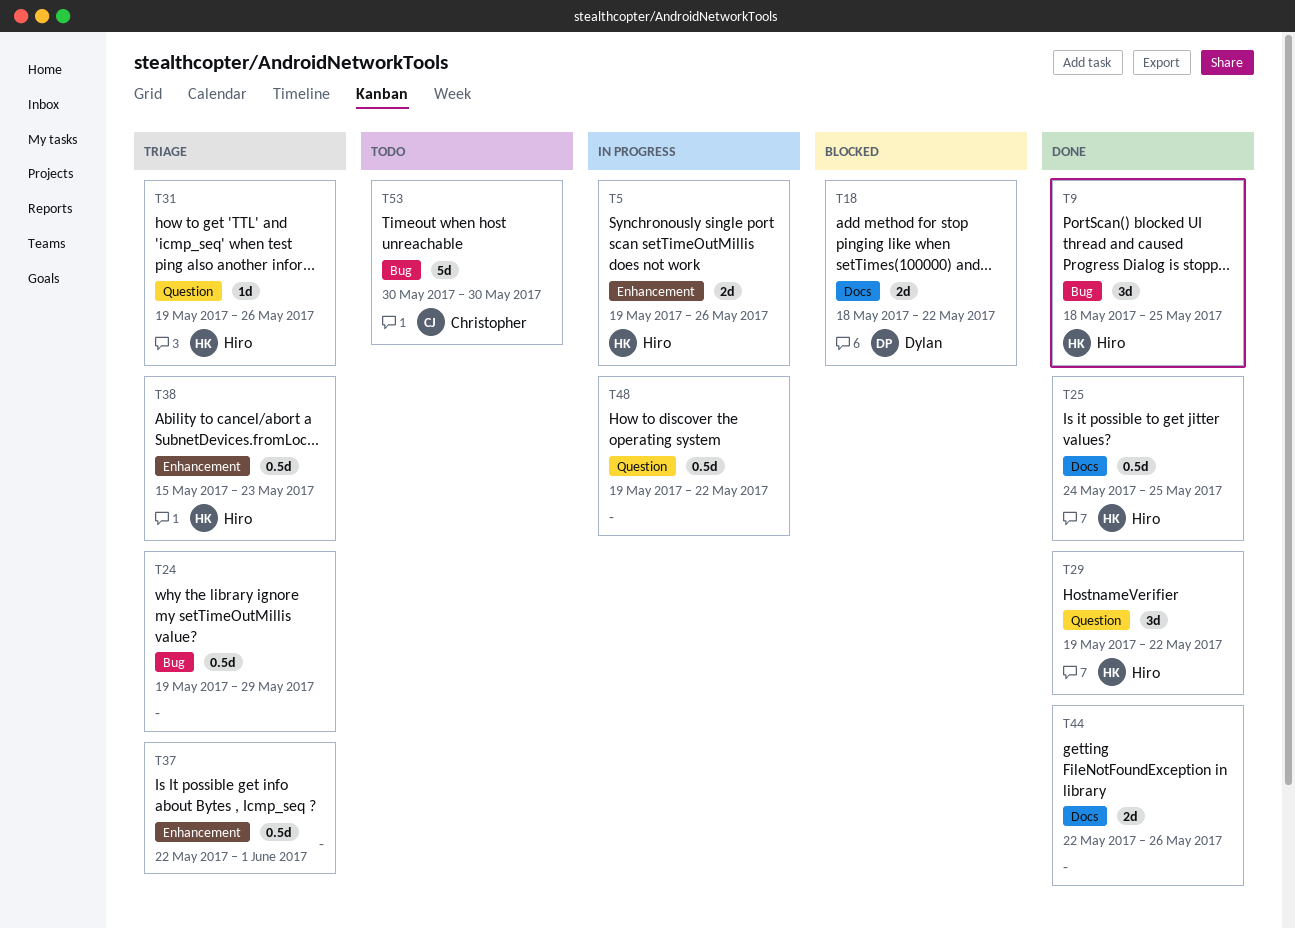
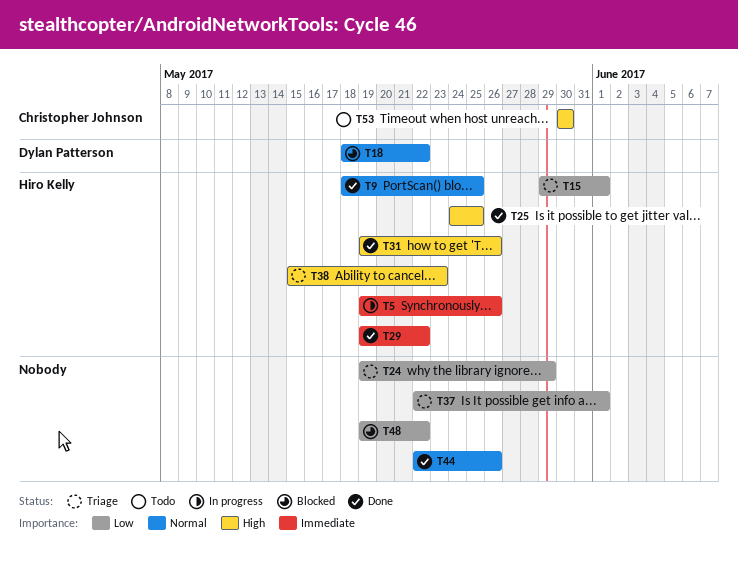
T15: none -> present
T31, status: Triage -> Done
T48, status: In progress -> Blocked

